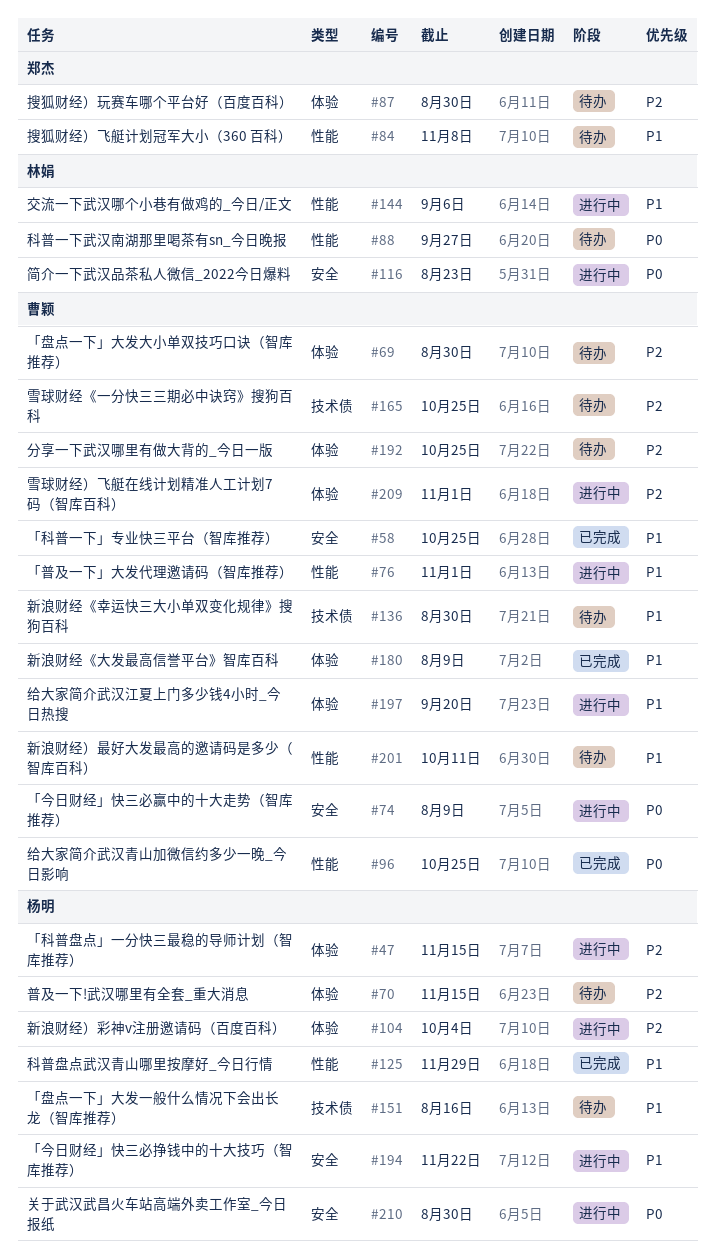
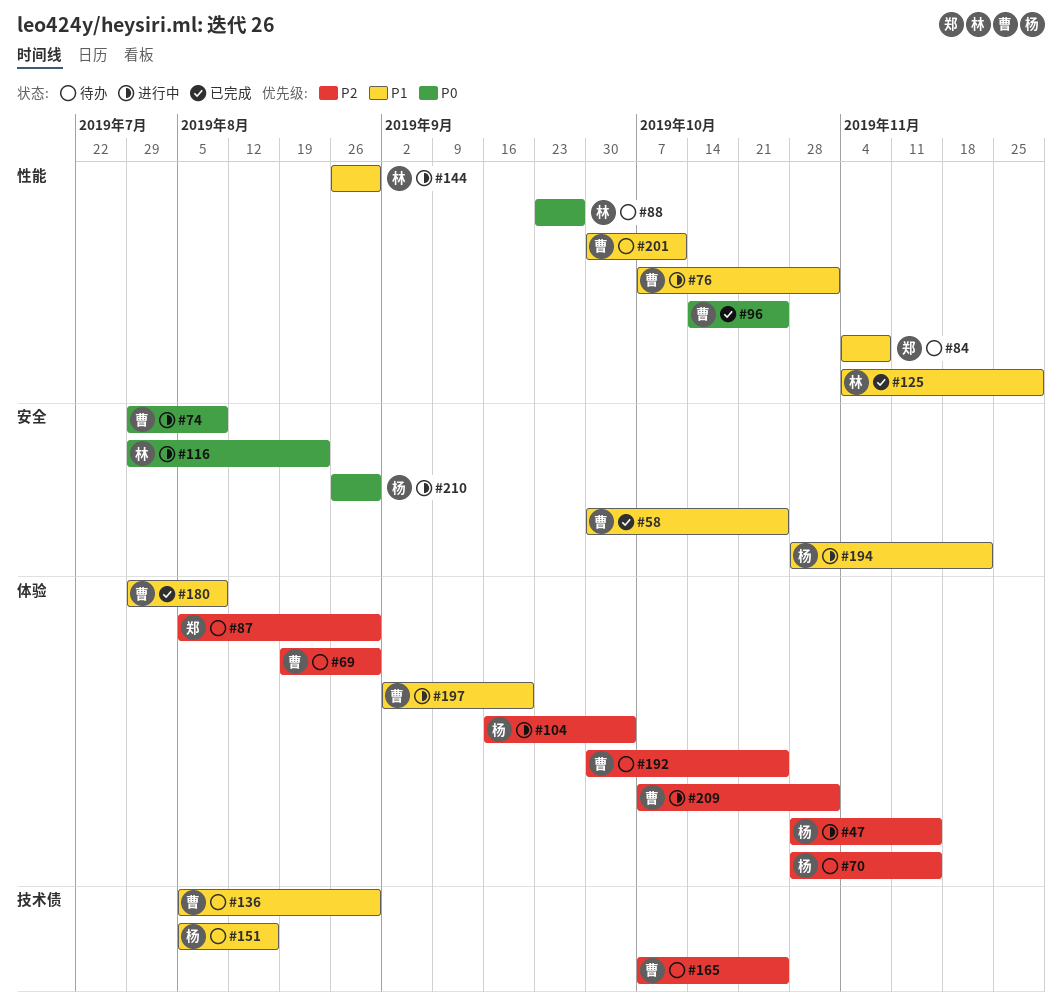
#125, owner: 杨明 -> 林娟
#144, due: Sep 6 -> Aug 30

